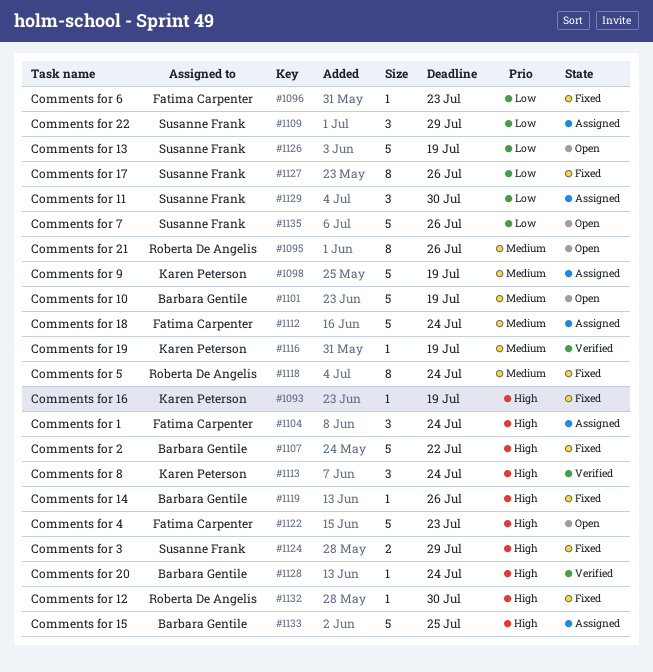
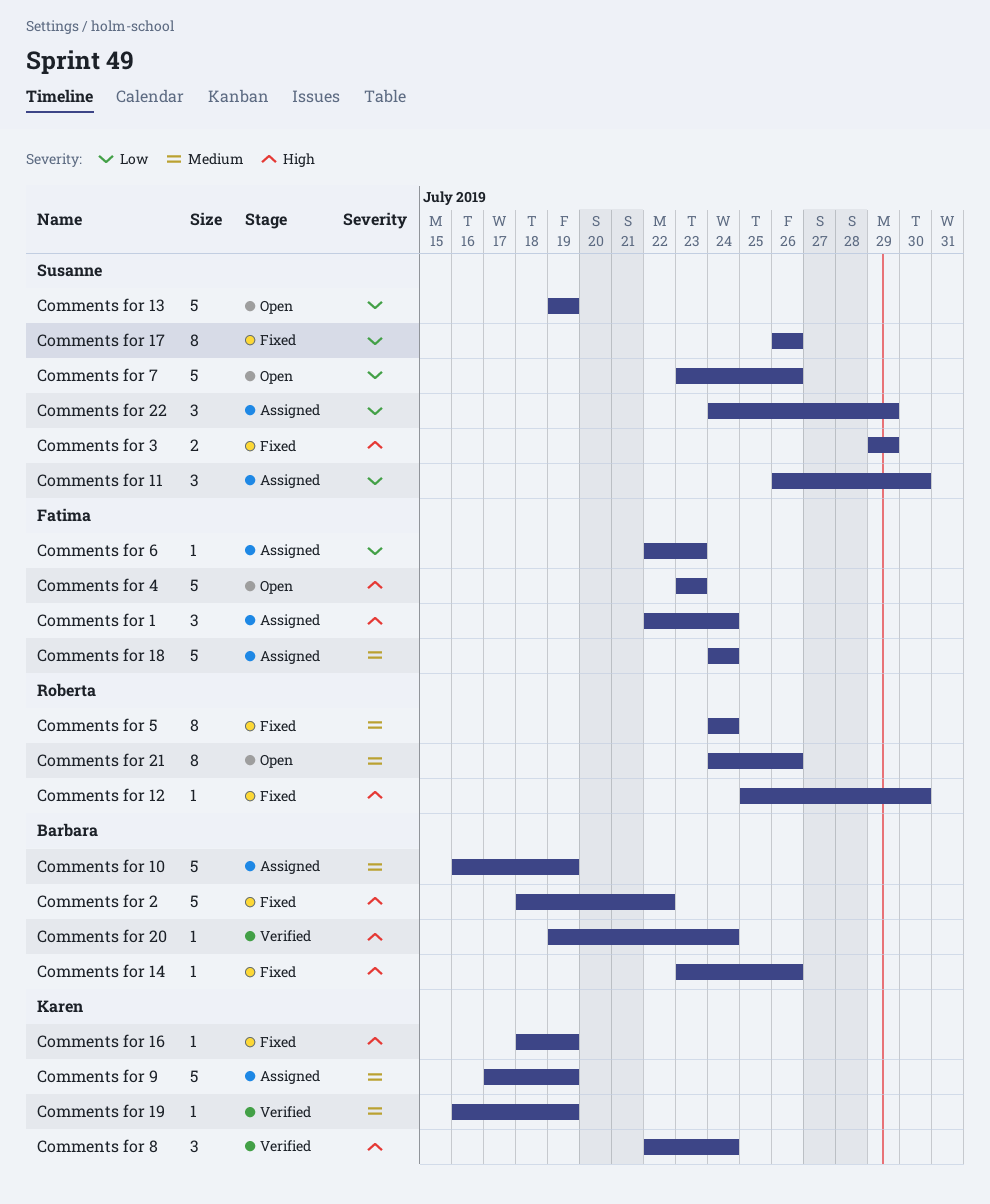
Comments for 10, status: Open -> Assigned
Comments for 15: present -> none
Comments for 6, status: Fixed -> Assigned

